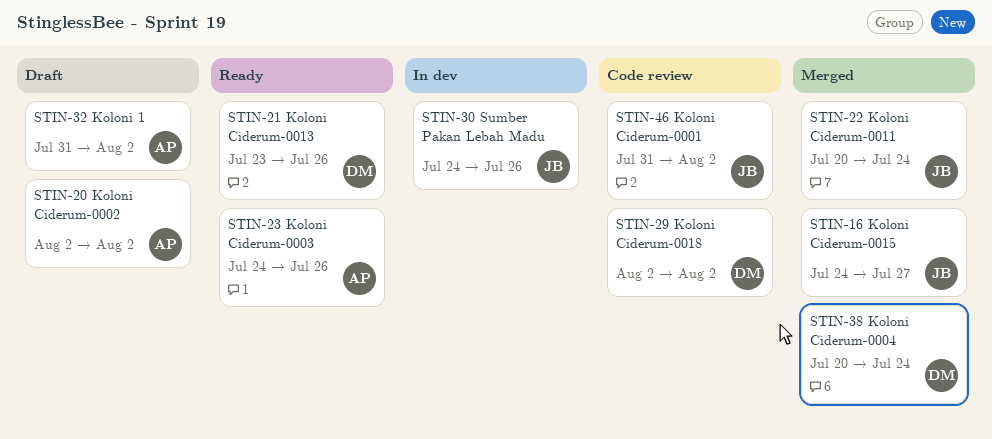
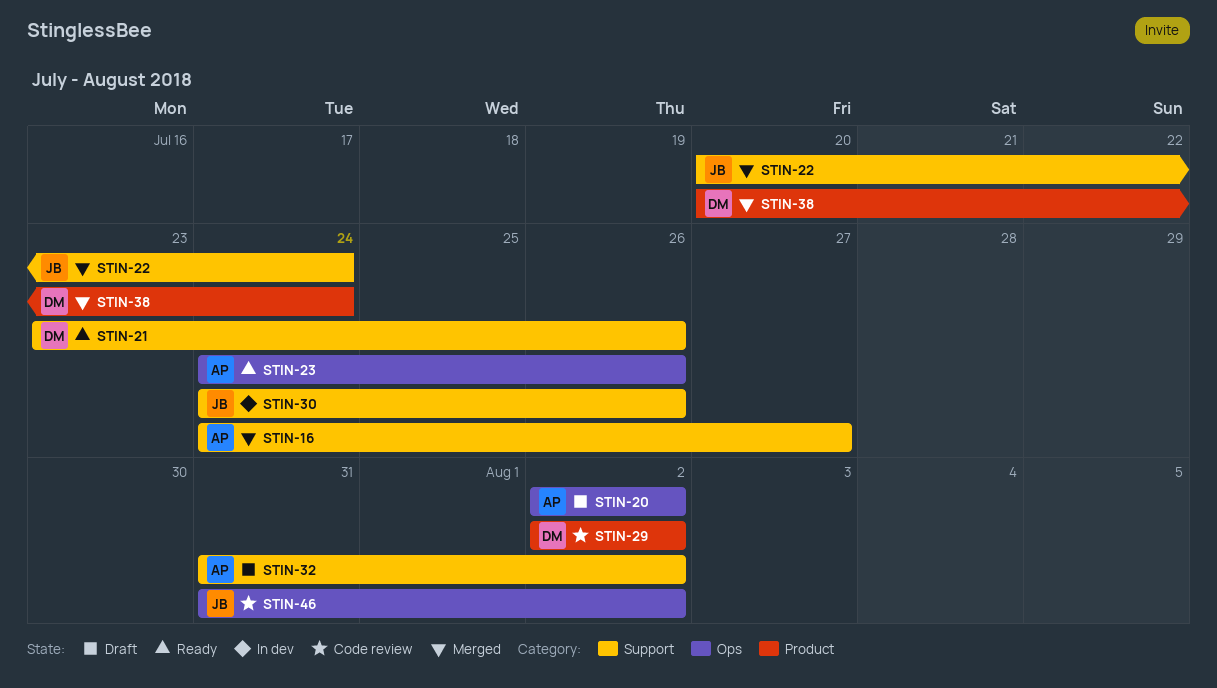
STIN-16, owner: JB -> AP

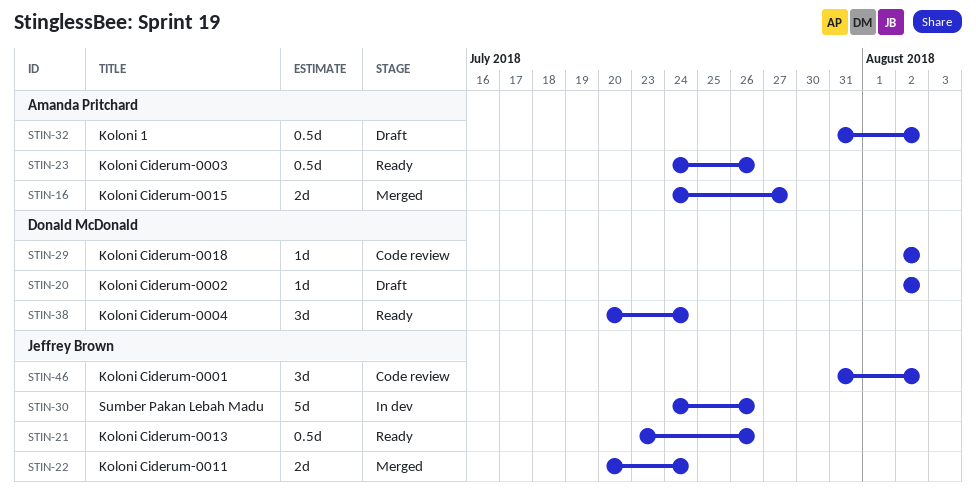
STIN-20, owner: Amanda Pritchard -> Donald McDonald
STIN-21, owner: Donald McDonald -> Jeffrey Brown
STIN-38, status: Merged -> Ready

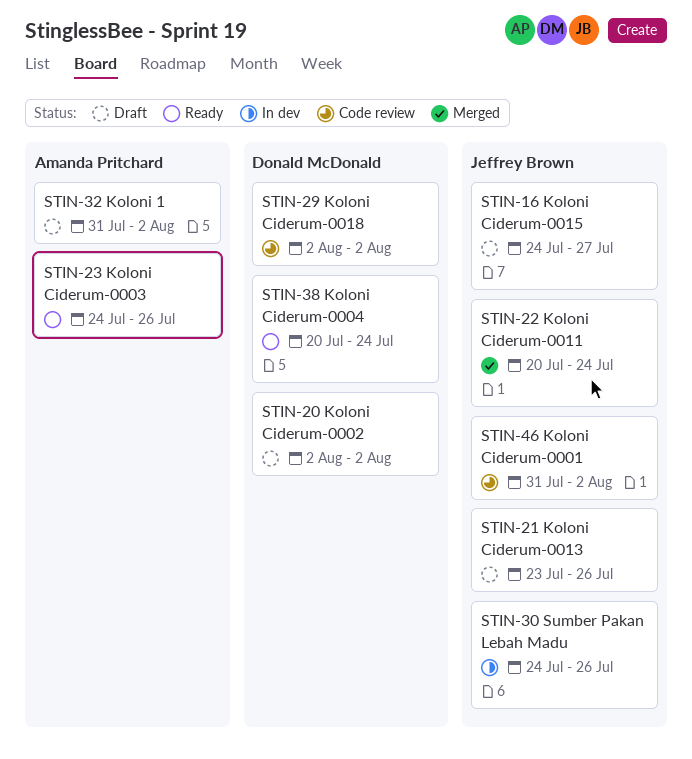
STIN-16, status: Merged -> Draft
STIN-16, owner: Amanda Pritchard -> Jeffrey Brown
STIN-21, status: Ready -> Draft

